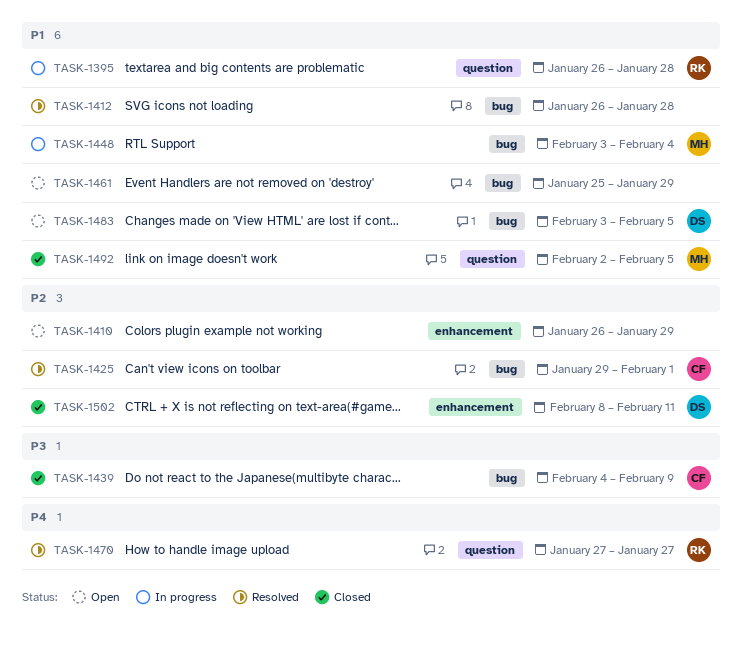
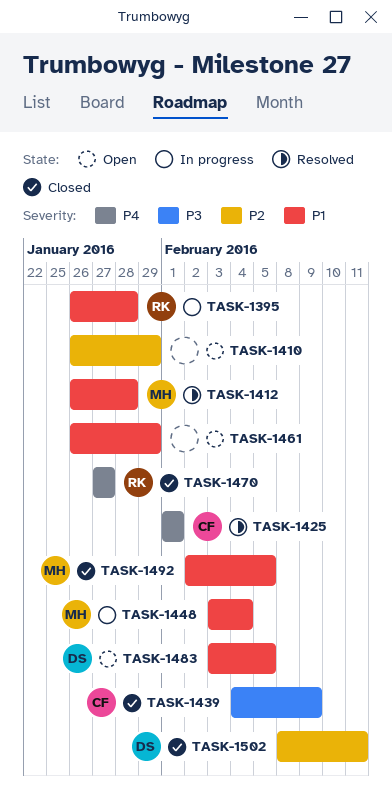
TASK-1412, owner: none -> MH
TASK-1425, priority: P2 -> P4
TASK-1425, start: Jan 29 -> Feb 1
TASK-1461, start: Jan 25 -> Jan 26
TASK-1470, status: Resolved -> Closed

